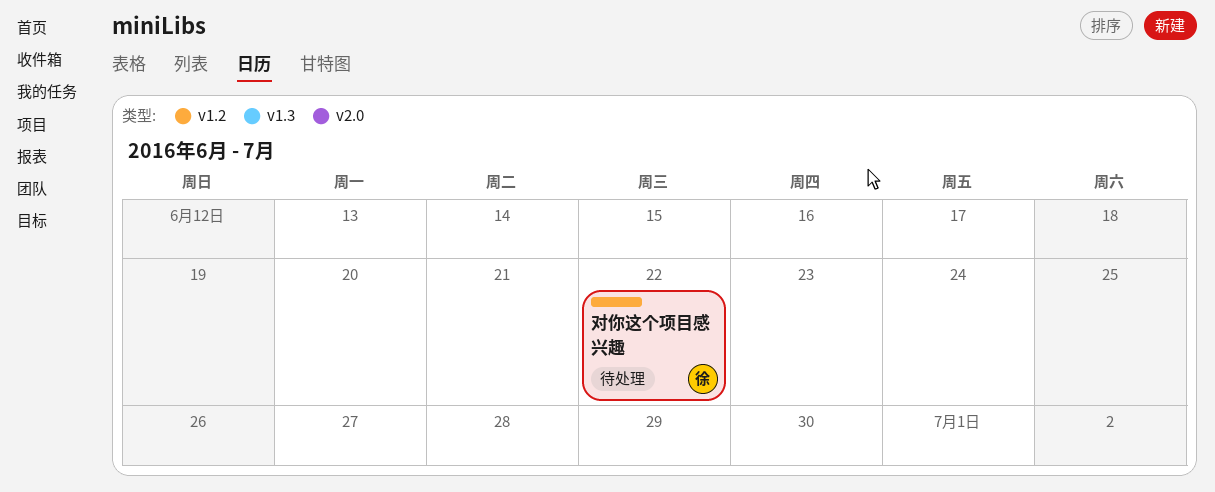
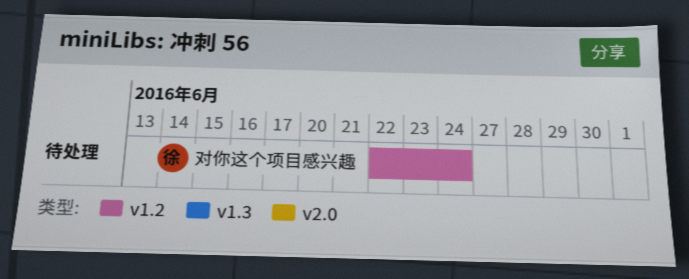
对你这个项目感兴趣, due: Jun 22 -> Jun 24

